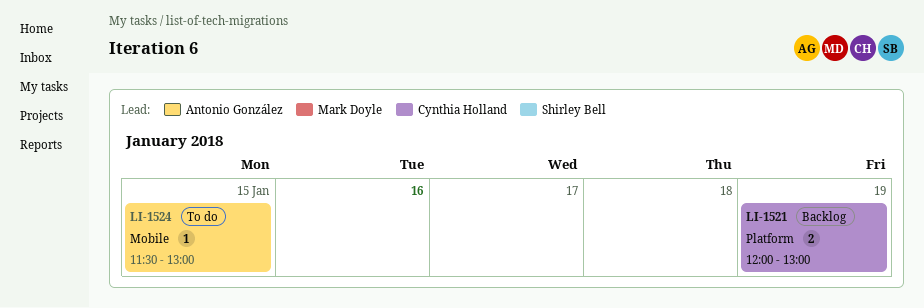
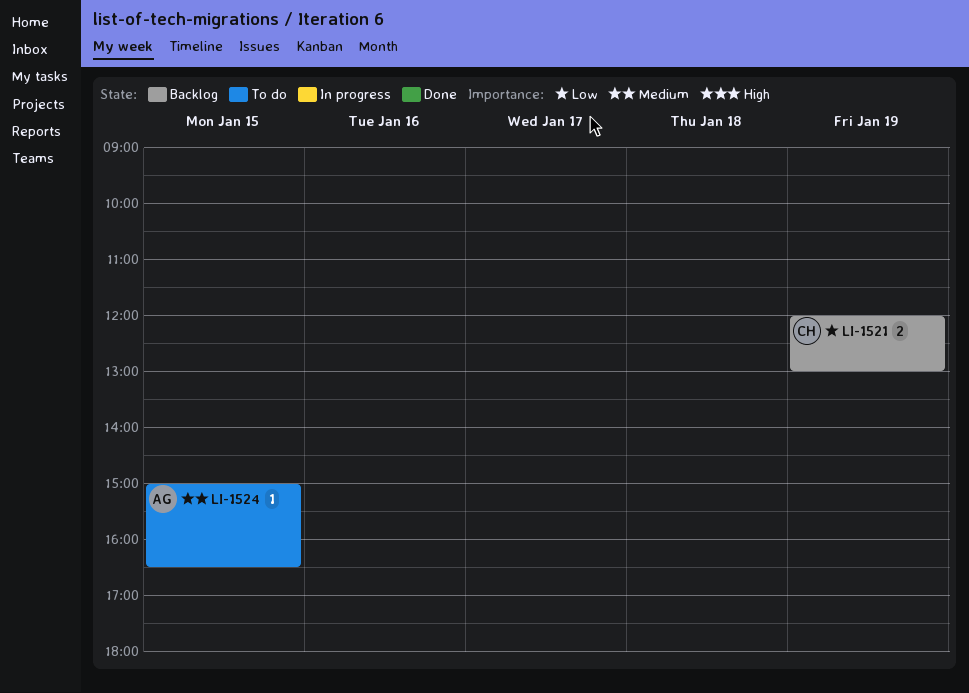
LI-1524, begins: 11:30 -> 15:00
LI-1524, ends: 13:00 -> 16:30

